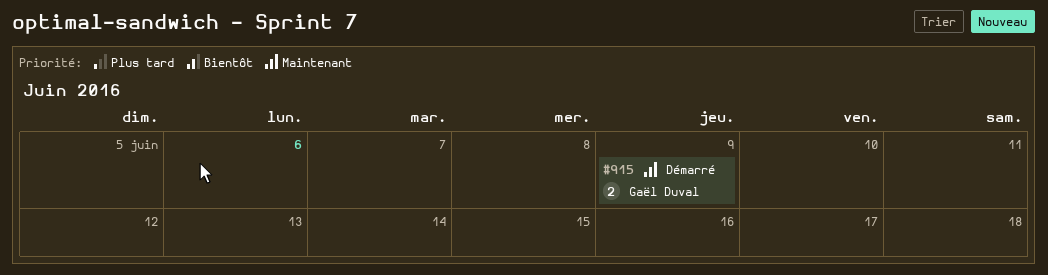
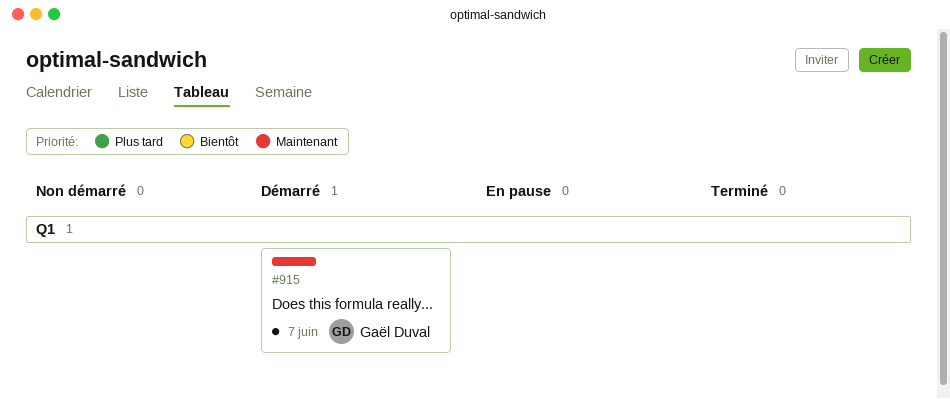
#915, estimate: 2 -> 1
#915, due: Jun 9 -> Jun 7

